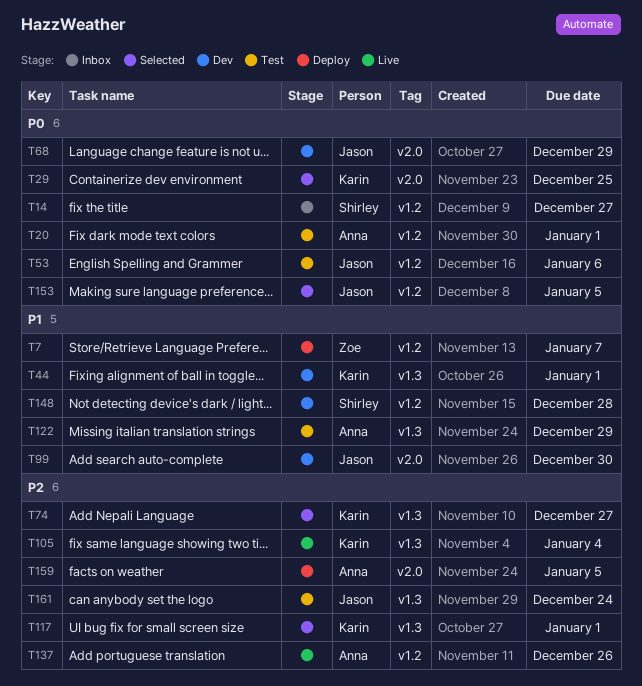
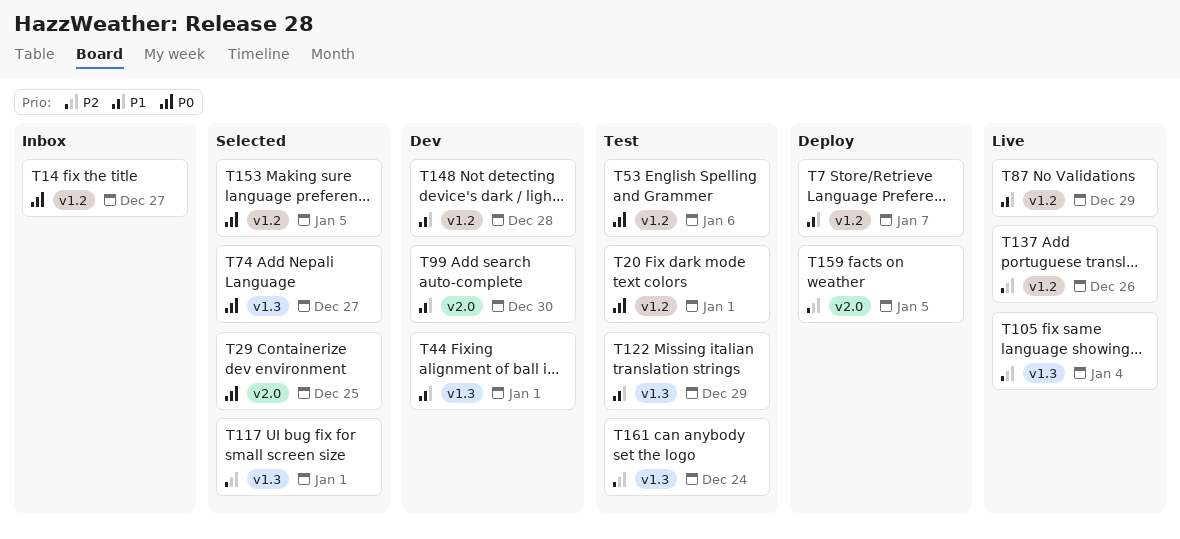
T68: present -> none
T74, priority: P2 -> P0
T87: none -> present

